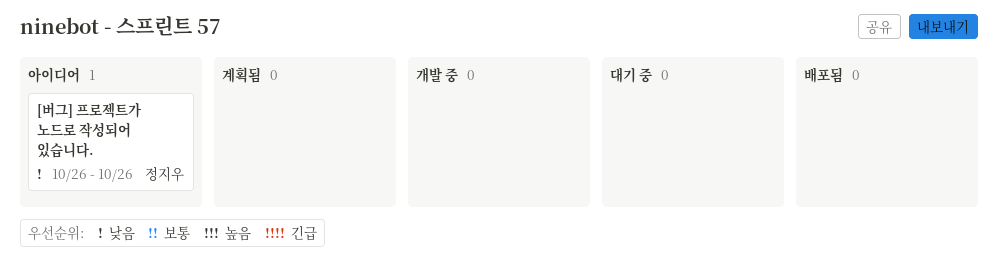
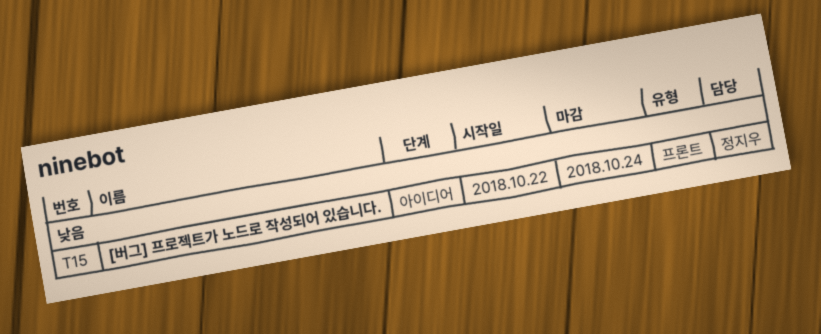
[버그] 프로젝트가 노드로 작성되어 있습니다., start: Oct 26 -> Oct 22
[버그] 프로젝트가 노드로 작성되어 있습니다., due: Oct 26 -> Oct 24

